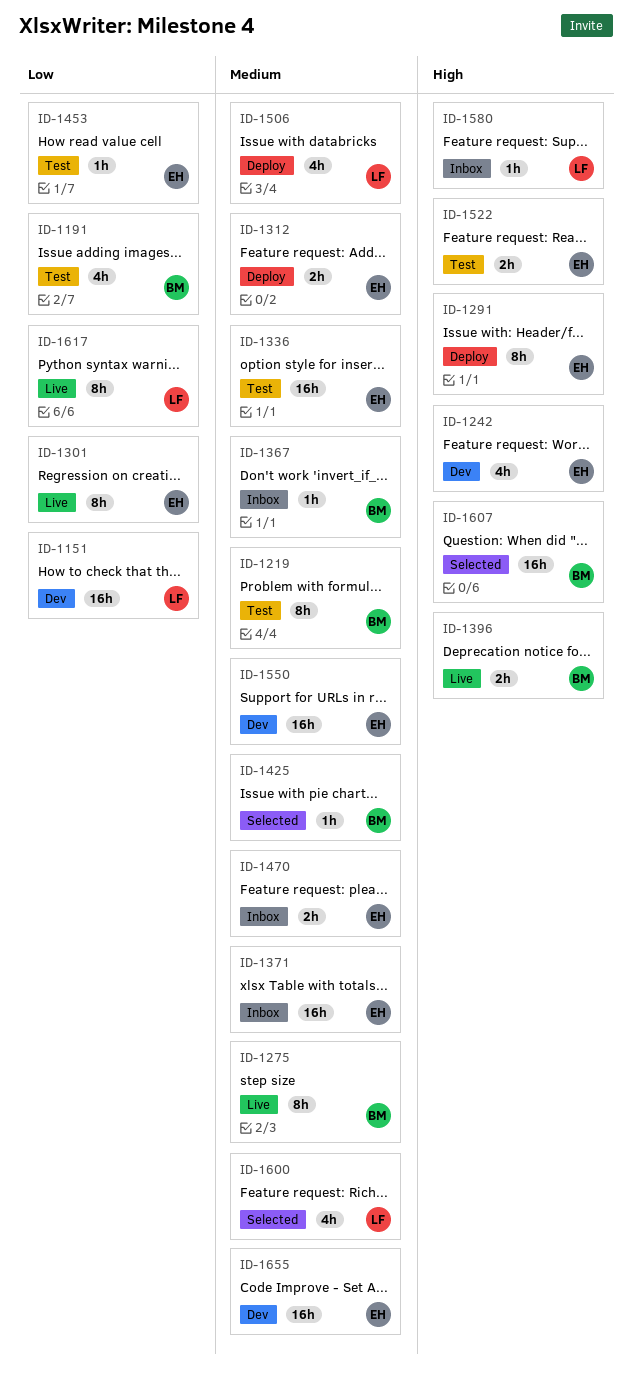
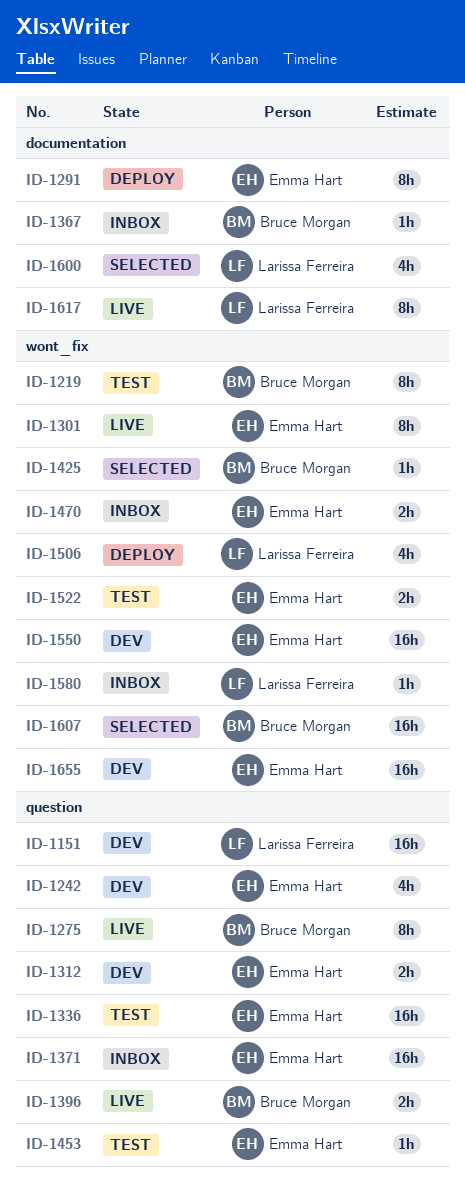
ID-1191: present -> none
ID-1312, status: Deploy -> Dev

